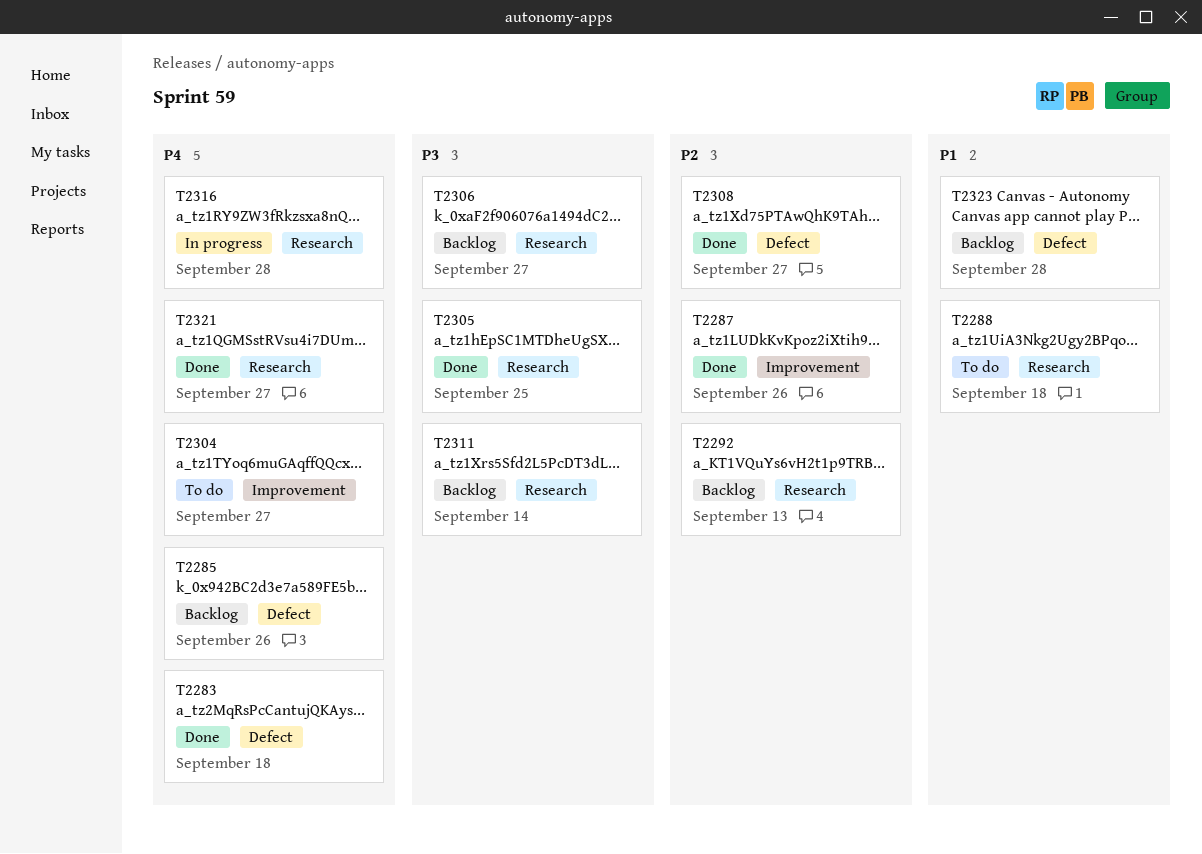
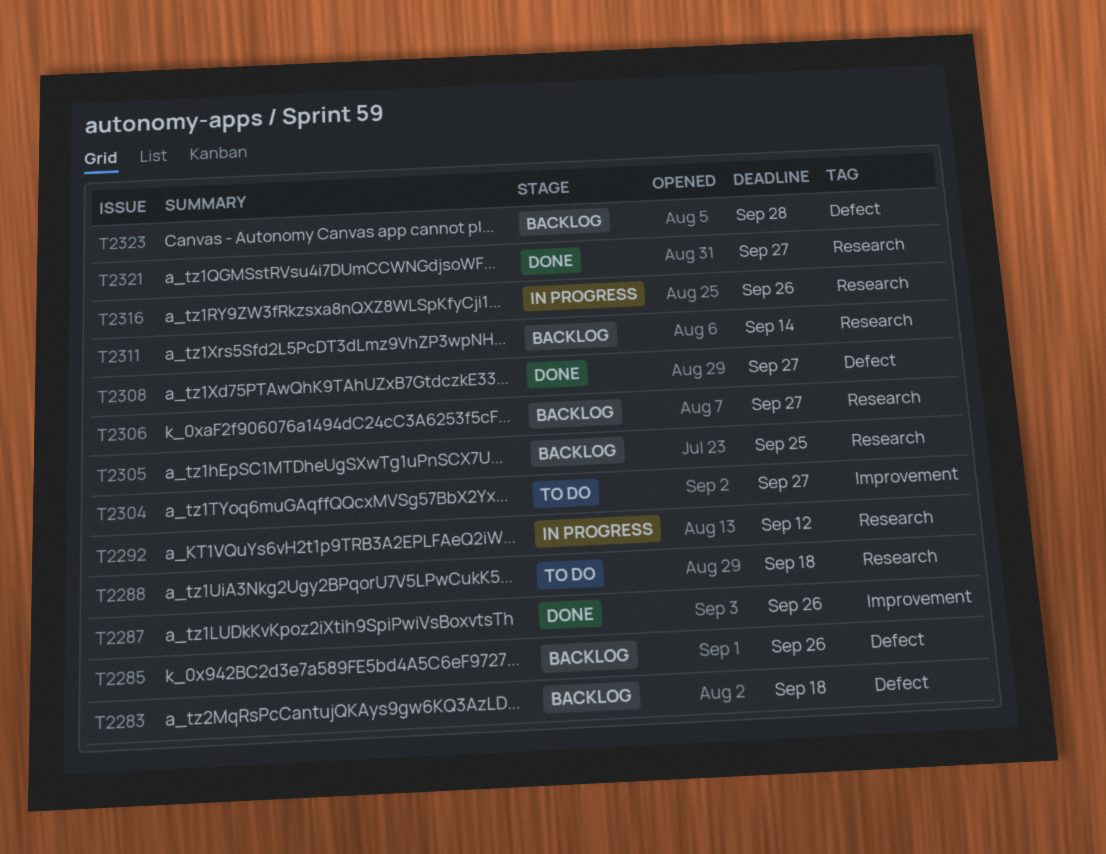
T2283, status: Done -> Backlog
T2292, status: Backlog -> In progress
T2292, due: Sep 13 -> Sep 12
T2305, status: Done -> Backlog
T2316, due: Sep 28 -> Sep 26

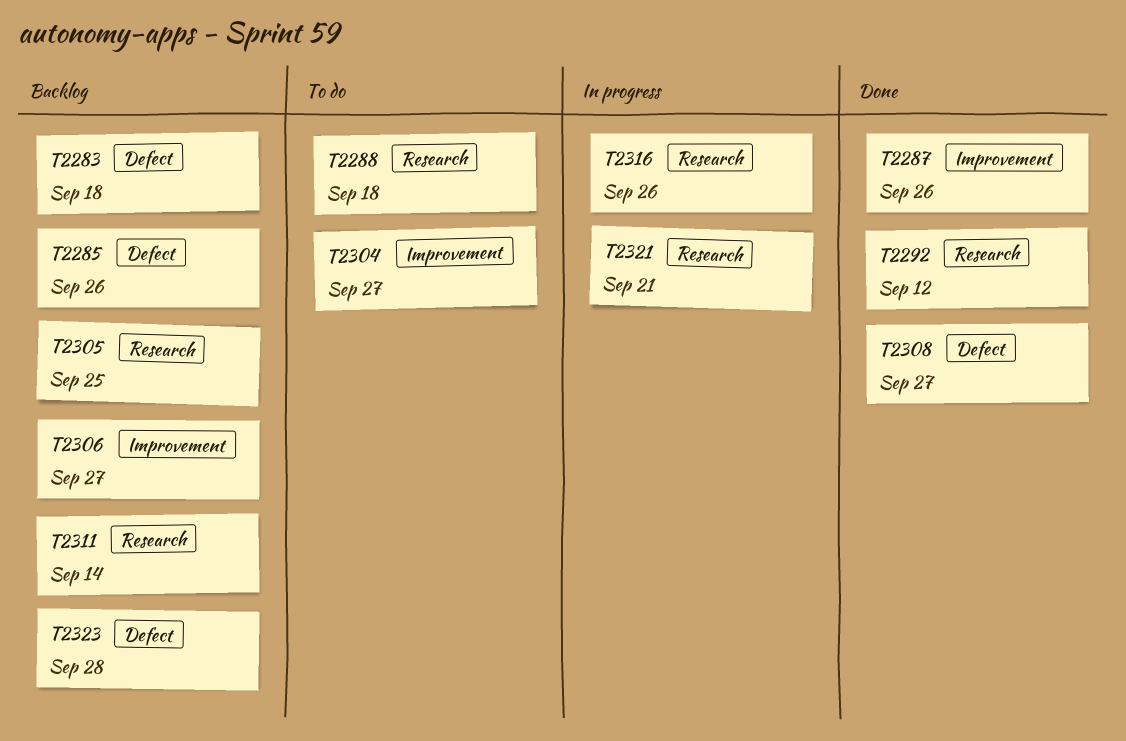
T2292, status: In progress -> Done
T2306, label: Research -> Improvement
T2321, status: Done -> In progress
T2321, due: Sep 27 -> Sep 21

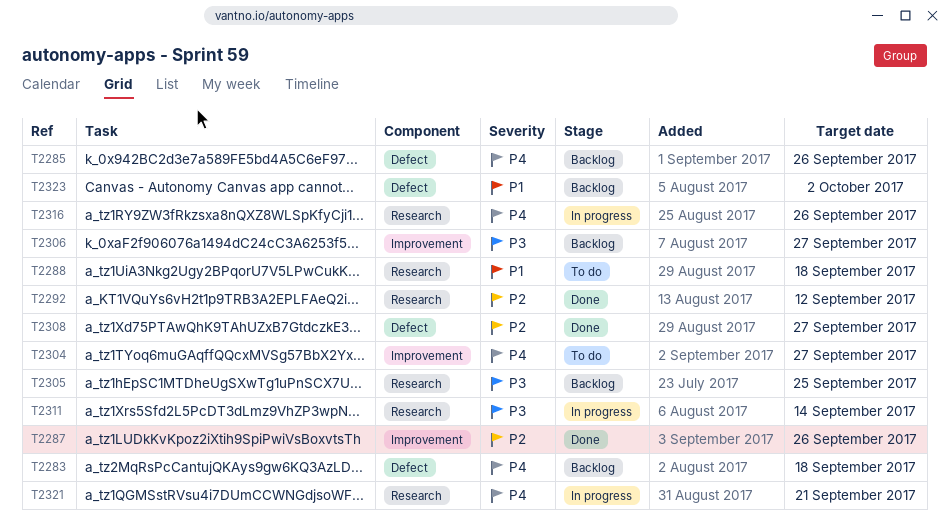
T2311, status: Backlog -> In progress
T2323, due: Sep 28 -> Oct 2

